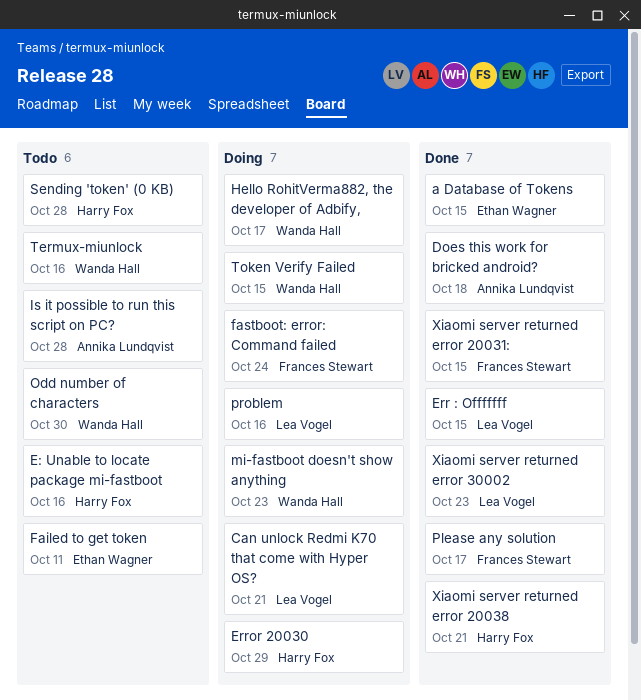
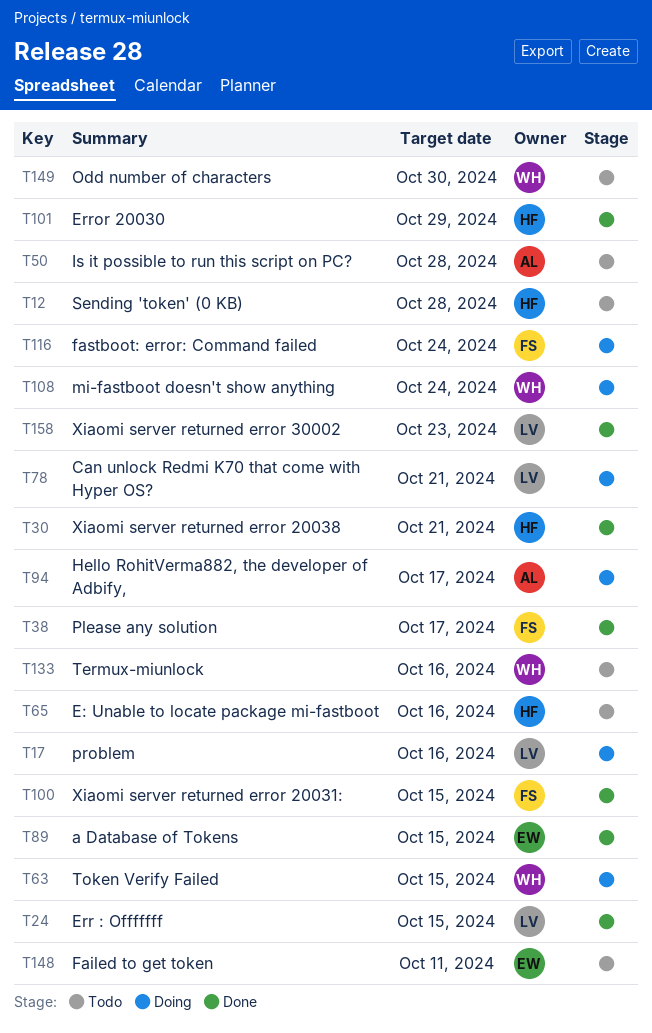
Does this work for bricked android?: present -> none
Error 20030, status: Doing -> Done
Hello RohitVerma882, the developer of Adbify,, owner: Wanda Hall -> Annika Lundqvist
mi-fastboot doesn't show anything, due: Oct 23 -> Oct 24

